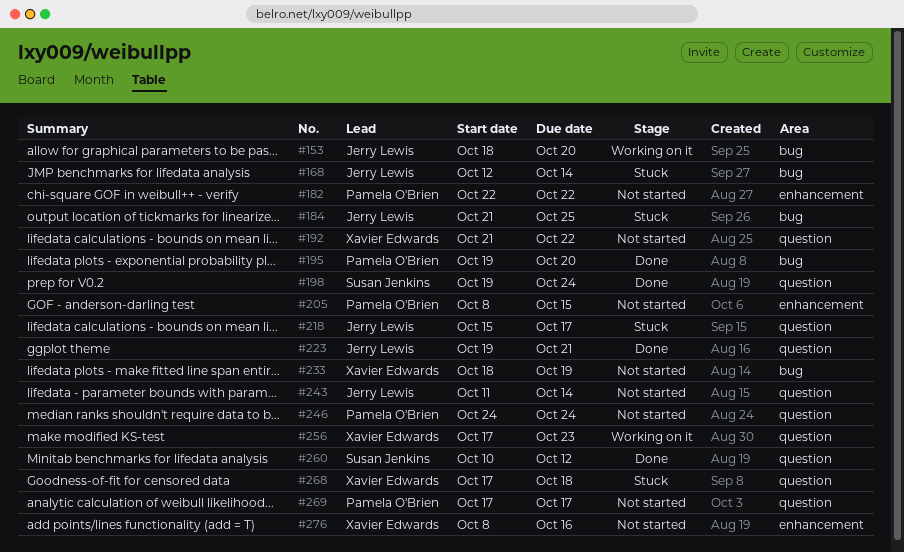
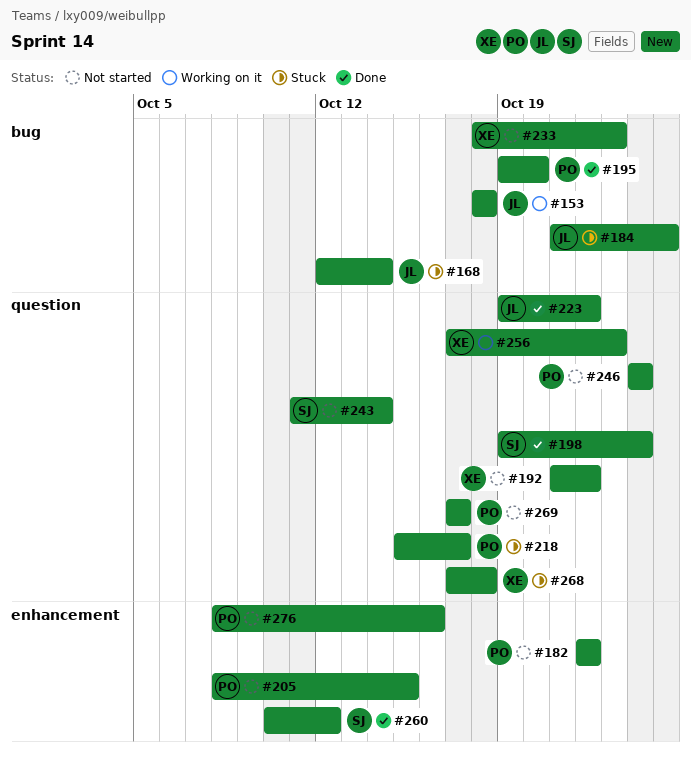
#153, due: Oct 20 -> Oct 18
#218, owner: Jerry Lewis -> Pamela O'Brien
#223, due: Oct 21 -> Oct 22
#233, due: Oct 19 -> Oct 23
#243, owner: Jerry Lewis -> Susan Jenkins
#260, label: question -> enhancement
#276, owner: Xavier Edwards -> Pamela O'Brien

